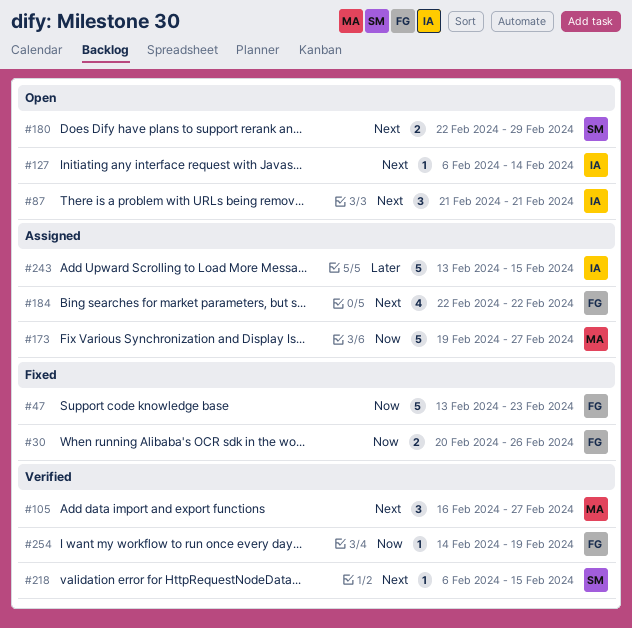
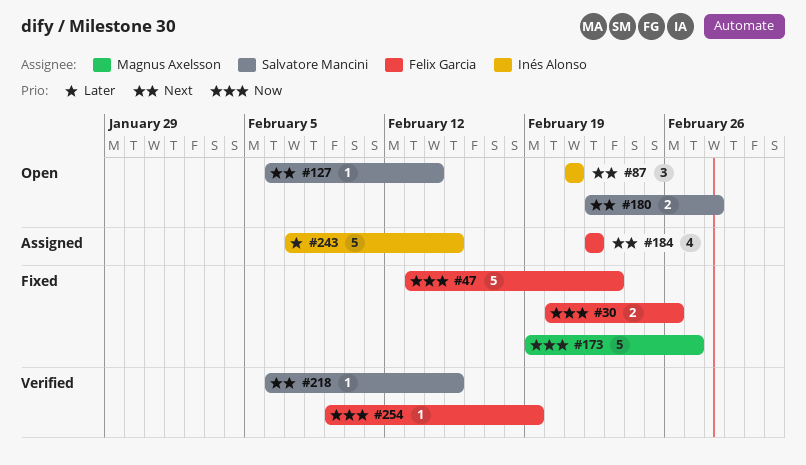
#105: present -> none
#127, owner: Inés Alonso -> Salvatore Mancini
#173, status: Assigned -> Fixed
#180, due: Feb 29 -> Feb 28
#243, start: Feb 13 -> Feb 7
#254, start: Feb 14 -> Feb 9

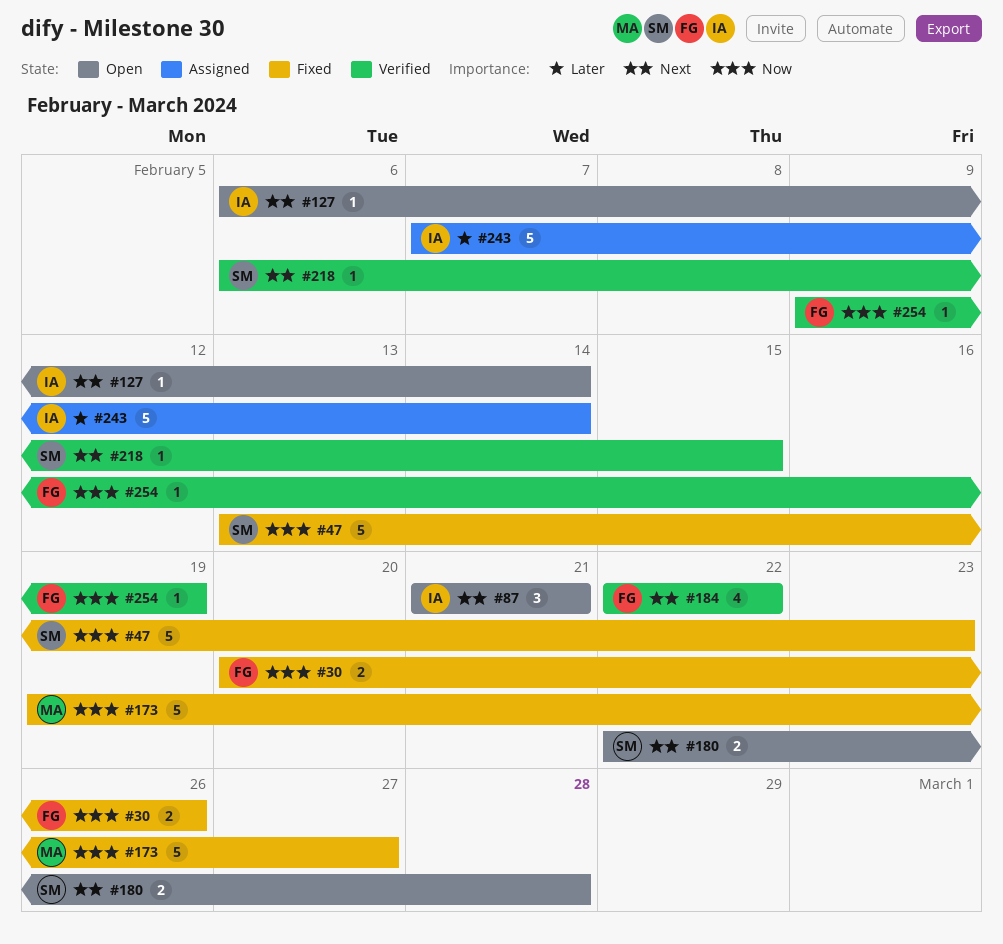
#47, owner: Felix Garcia -> Salvatore Mancini
#127, owner: Salvatore Mancini -> Inés Alonso
#184, status: Assigned -> Verified
#243, due: Feb 15 -> Feb 14

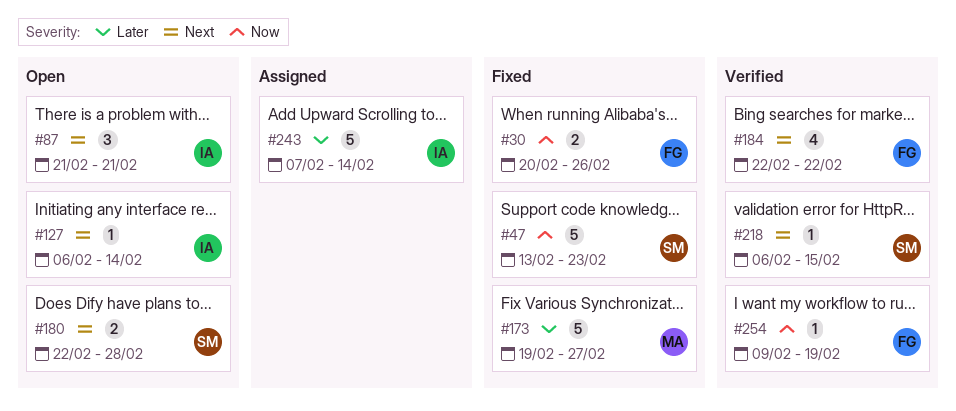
#173, priority: Now -> Later

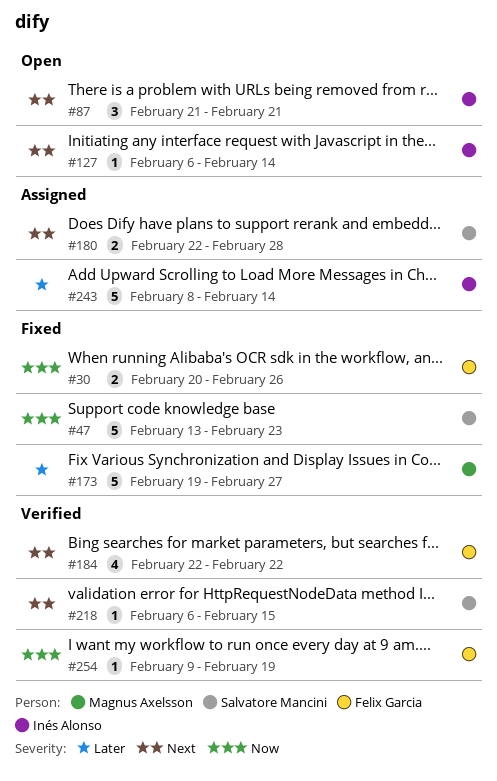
#180, status: Open -> Assigned
#243, start: Feb 7 -> Feb 8

